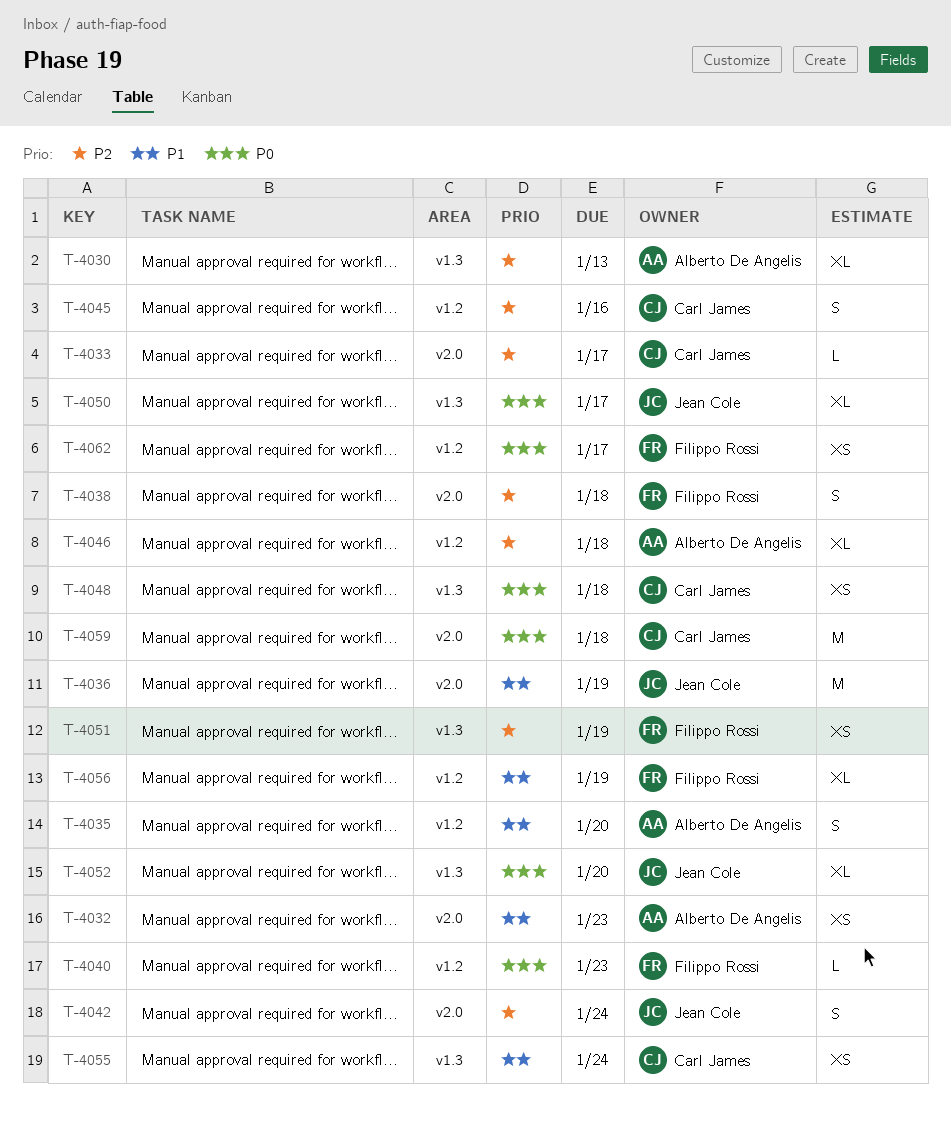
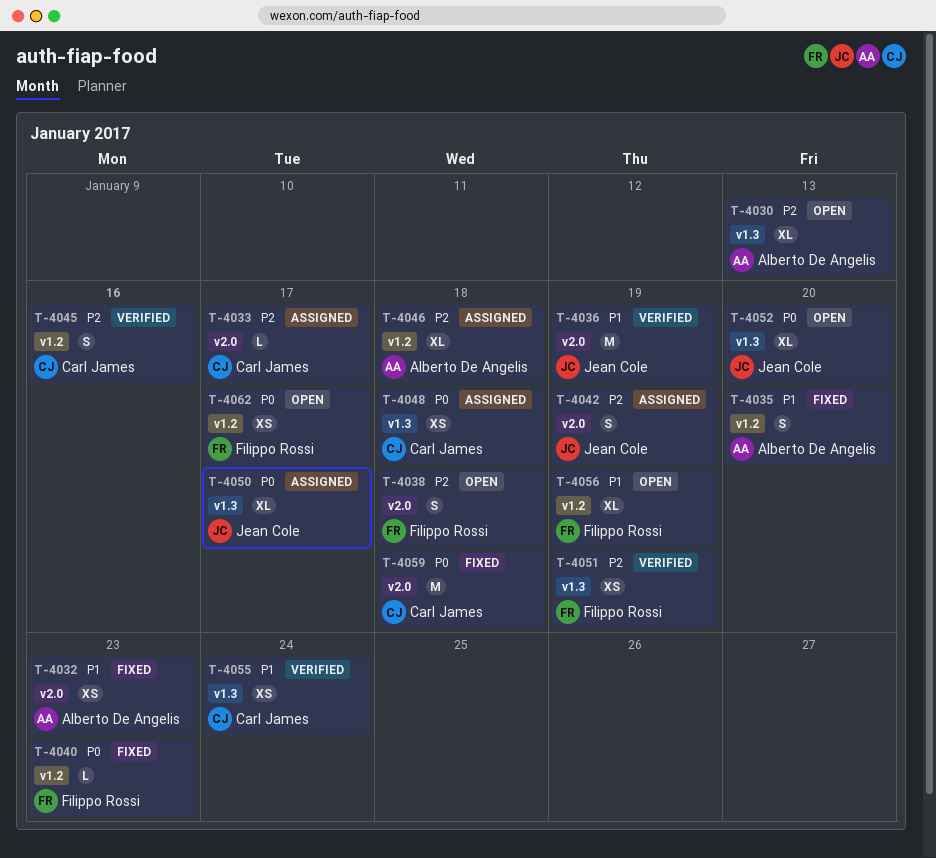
T-4042, due: Jan 24 -> Jan 19

